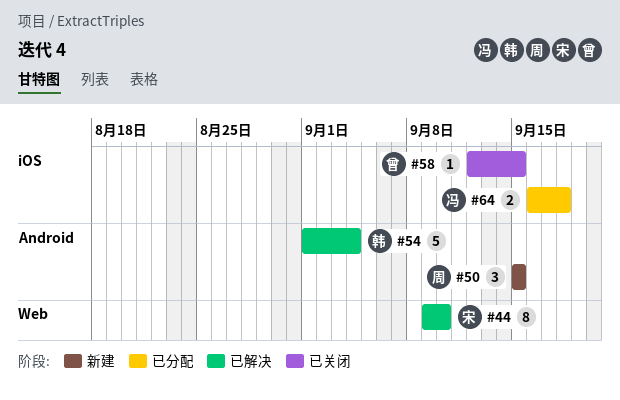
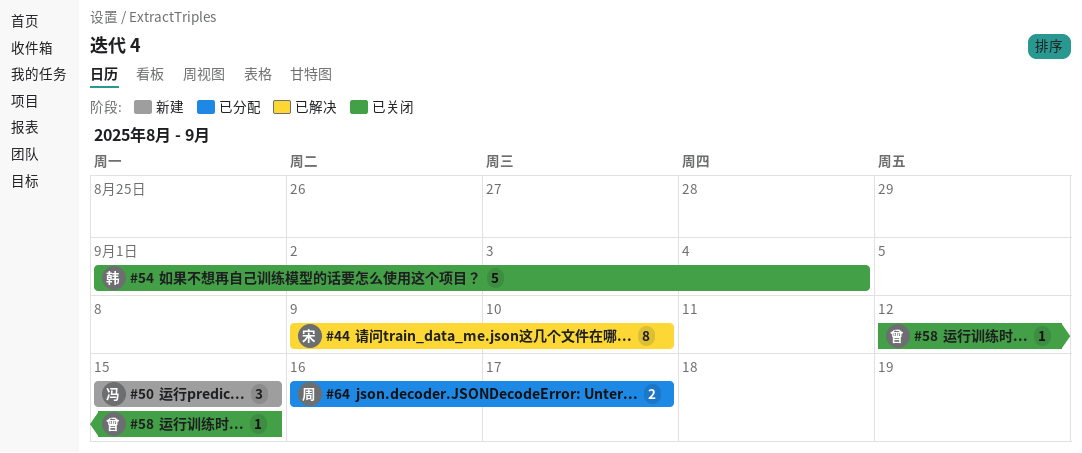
#50, owner: 周 -> 冯
#54, status: 已解决 -> 已关闭
#64, owner: 冯 -> 周
#64, due: Sep 18 -> Sep 17

